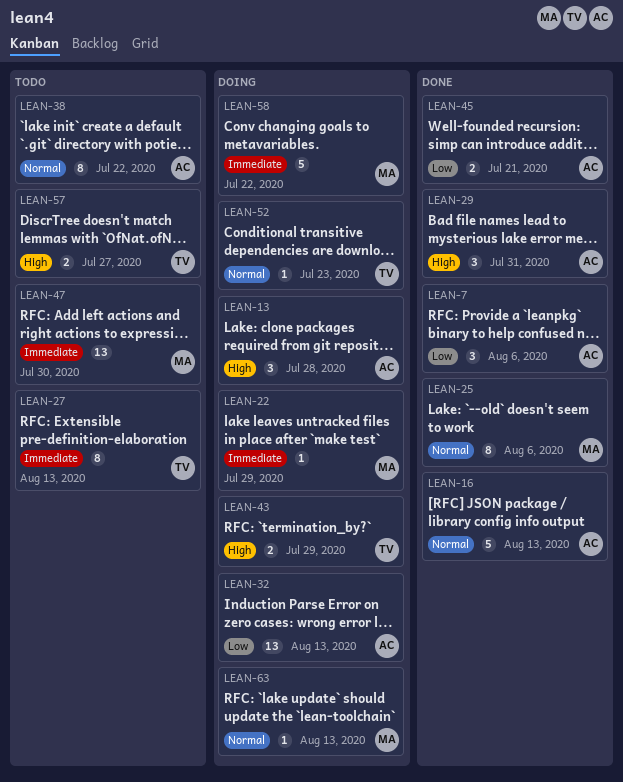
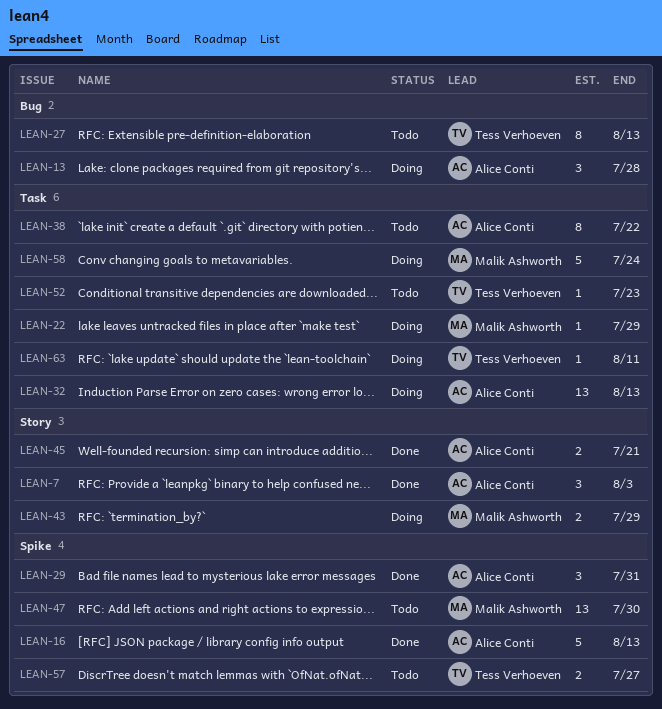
LEAN-7, due: Aug 6 -> Aug 3
LEAN-25: present -> none
LEAN-43, owner: Tess Verhoeven -> Malik Ashworth
LEAN-52, status: Doing -> Todo
LEAN-58, due: Jul 22 -> Jul 24
LEAN-63, owner: Malik Ashworth -> Tess Verhoeven
LEAN-63, due: Aug 13 -> Aug 11

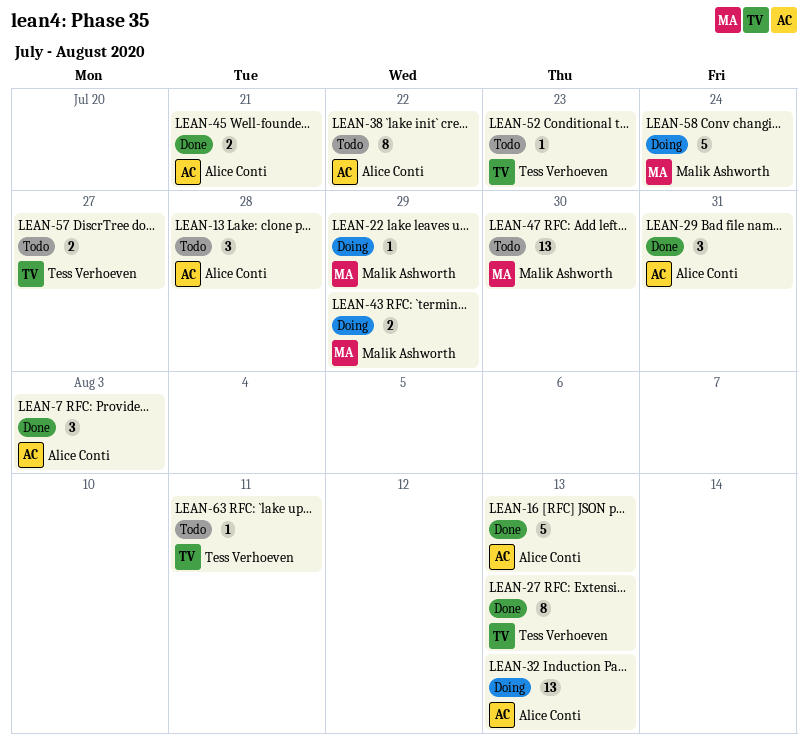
LEAN-13, status: Doing -> Todo
LEAN-27, status: Todo -> Done
LEAN-63, status: Doing -> Todo

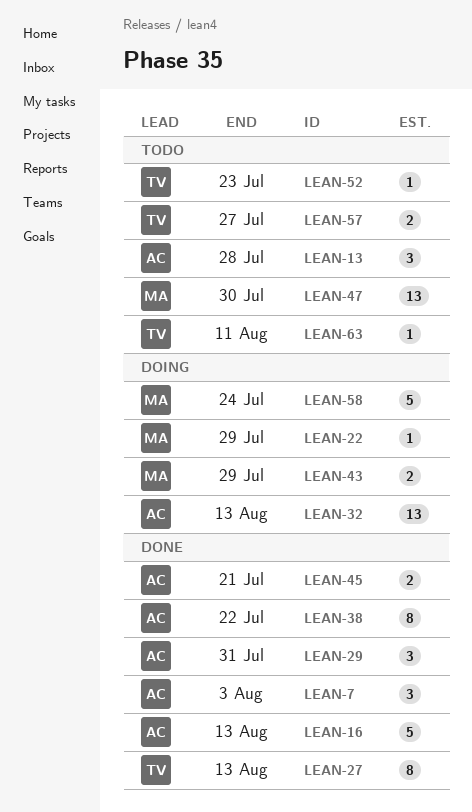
LEAN-38, status: Todo -> Done

